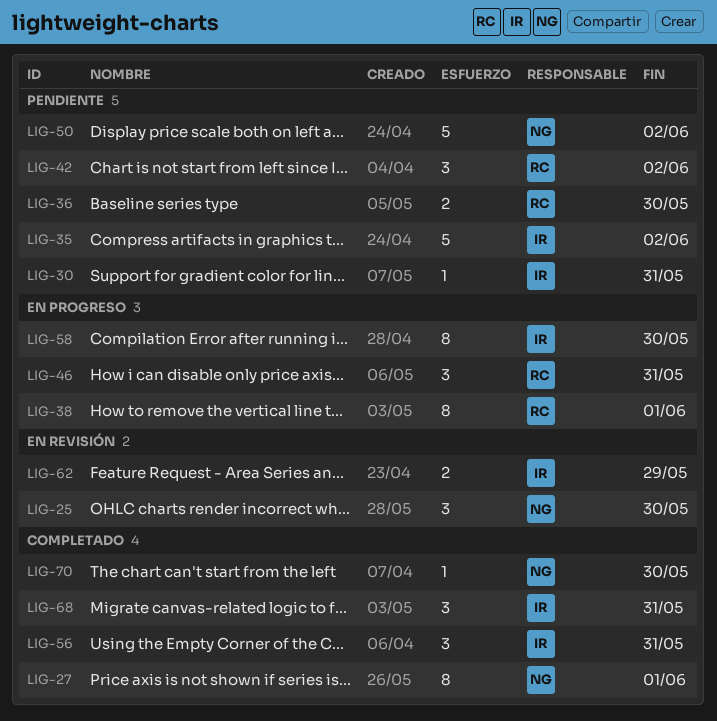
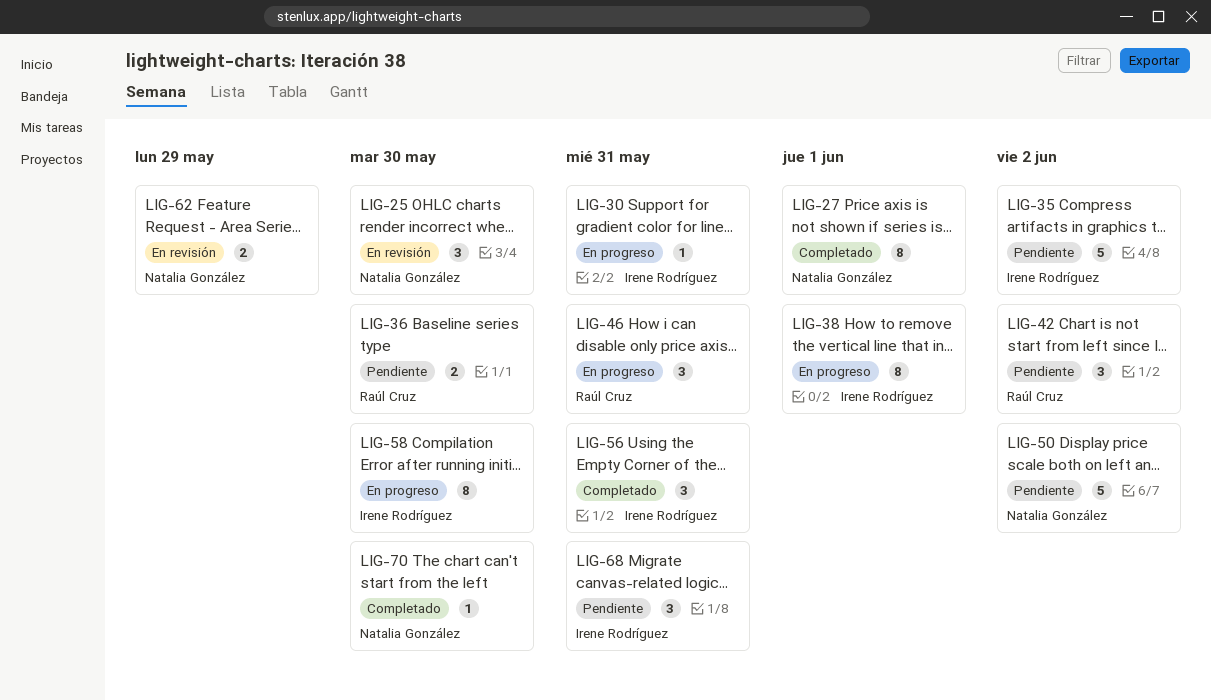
LIG-30, status: Pendiente -> En progreso
LIG-38, owner: Raúl Cruz -> Irene Rodríguez
LIG-62, owner: Irene Rodríguez -> Natalia González
LIG-68, status: Completado -> Pendiente

